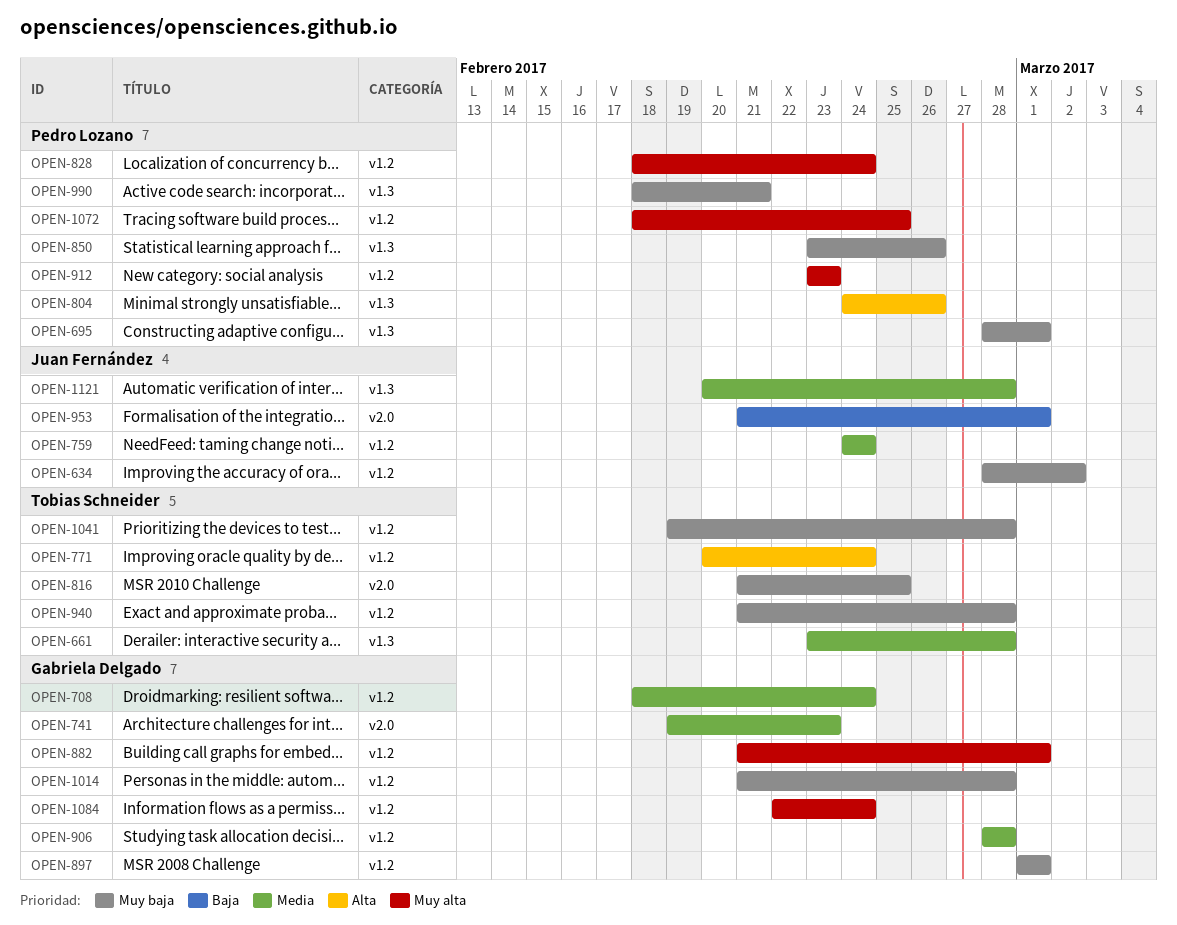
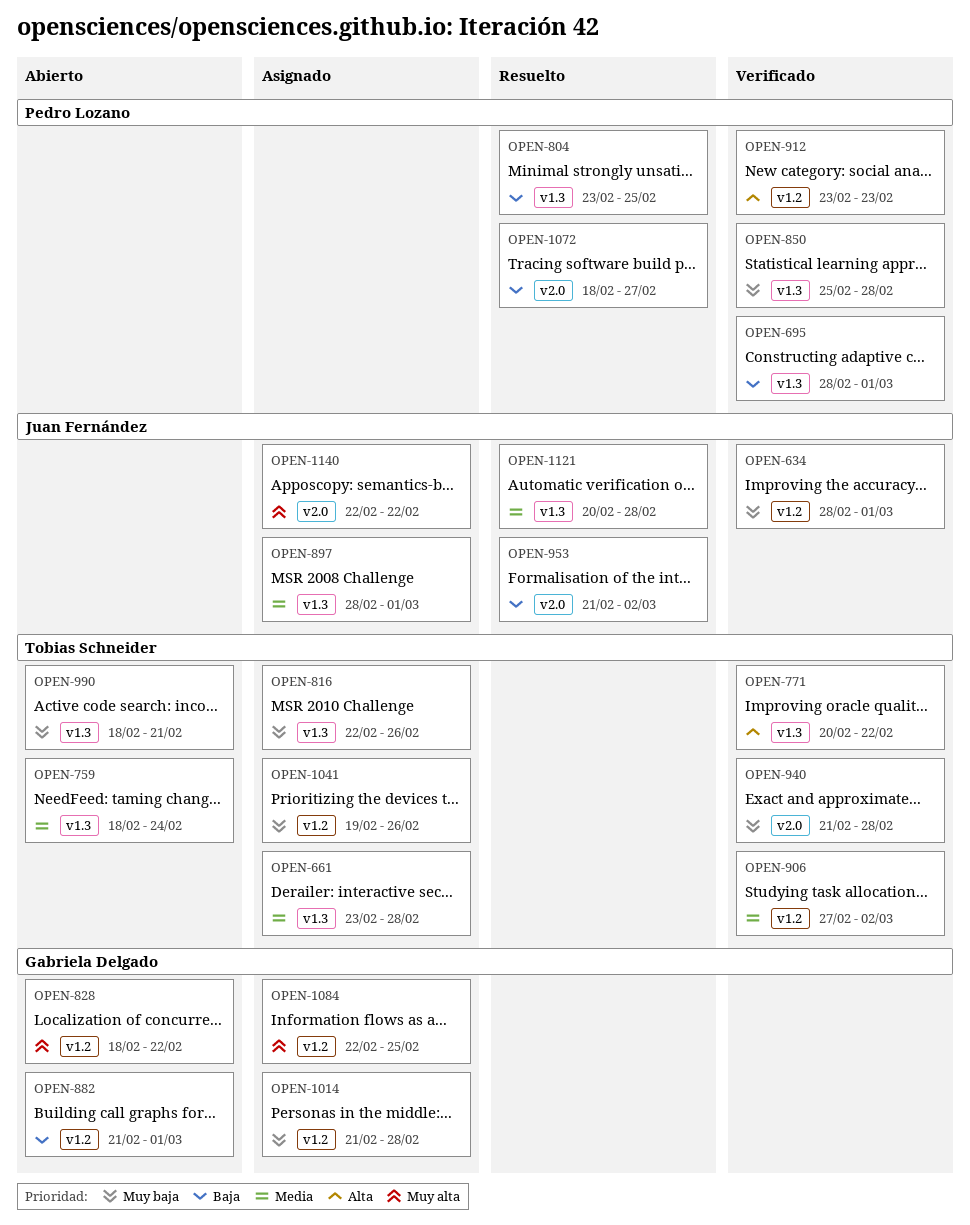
OPEN-634, due: Mar 2 -> Mar 1
OPEN-695, priority: Muy baja -> Baja
OPEN-708: present -> none
OPEN-741: present -> none
OPEN-759, owner: Juan Fernández -> Tobias Schneider
OPEN-759, label: v1.2 -> v1.3
OPEN-759, start: Feb 24 -> Feb 18
OPEN-771, label: v1.2 -> v1.3
OPEN-771, due: Feb 24 -> Feb 22
OPEN-804, priority: Alta -> Baja
OPEN-804, start: Feb 24 -> Feb 23
OPEN-804, due: Feb 26 -> Feb 25
OPEN-816, label: v2.0 -> v1.3
OPEN-816, start: Feb 21 -> Feb 22
OPEN-816, due: Feb 25 -> Feb 26
OPEN-828, owner: Pedro Lozano -> Gabriela Delgado
OPEN-828, due: Feb 24 -> Feb 22
OPEN-850, start: Feb 23 -> Feb 25
OPEN-850, due: Feb 26 -> Feb 28
OPEN-882, priority: Muy alta -> Baja
OPEN-897, owner: Gabriela Delgado -> Juan Fernández
OPEN-897, priority: Muy baja -> Media
OPEN-897, label: v1.2 -> v1.3
OPEN-897, start: Mar 1 -> Feb 28
OPEN-906, owner: Gabriela Delgado -> Tobias Schneider
OPEN-906, start: Feb 28 -> Feb 27
OPEN-906, due: Feb 28 -> Mar 2
OPEN-912, priority: Muy alta -> Alta
OPEN-940, label: v1.2 -> v2.0
OPEN-953, due: Mar 1 -> Mar 2
OPEN-990, owner: Pedro Lozano -> Tobias Schneider
OPEN-1041, due: Feb 28 -> Feb 26
OPEN-1072, priority: Muy alta -> Baja
OPEN-1072, label: v1.2 -> v2.0
OPEN-1072, due: Feb 25 -> Feb 27
OPEN-1084, due: Feb 24 -> Feb 25
OPEN-1140: none -> present

